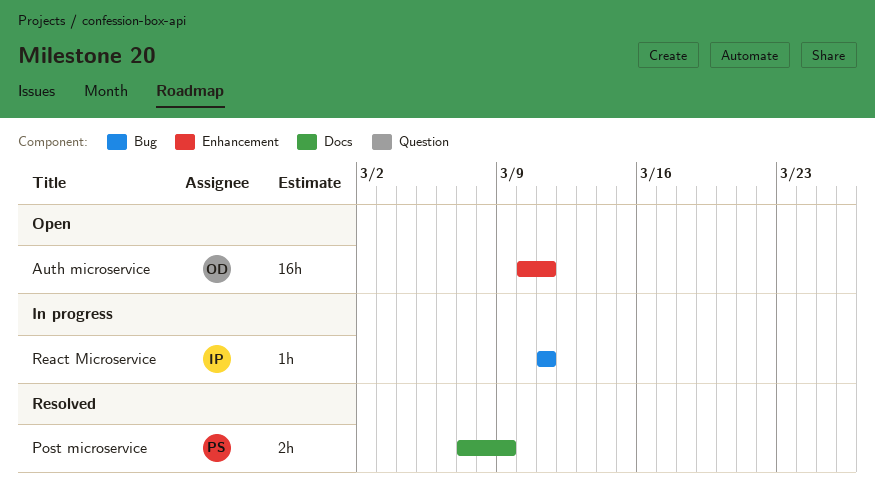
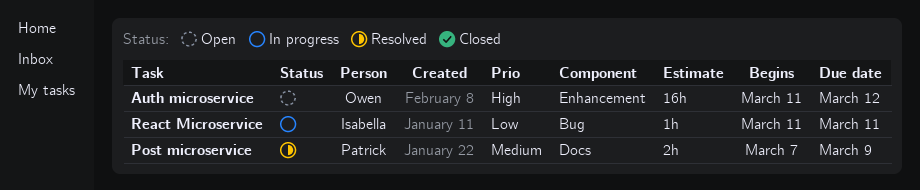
Auth microservice, start: Mar 10 -> Mar 11
Auth microservice, due: Mar 11 -> Mar 12

